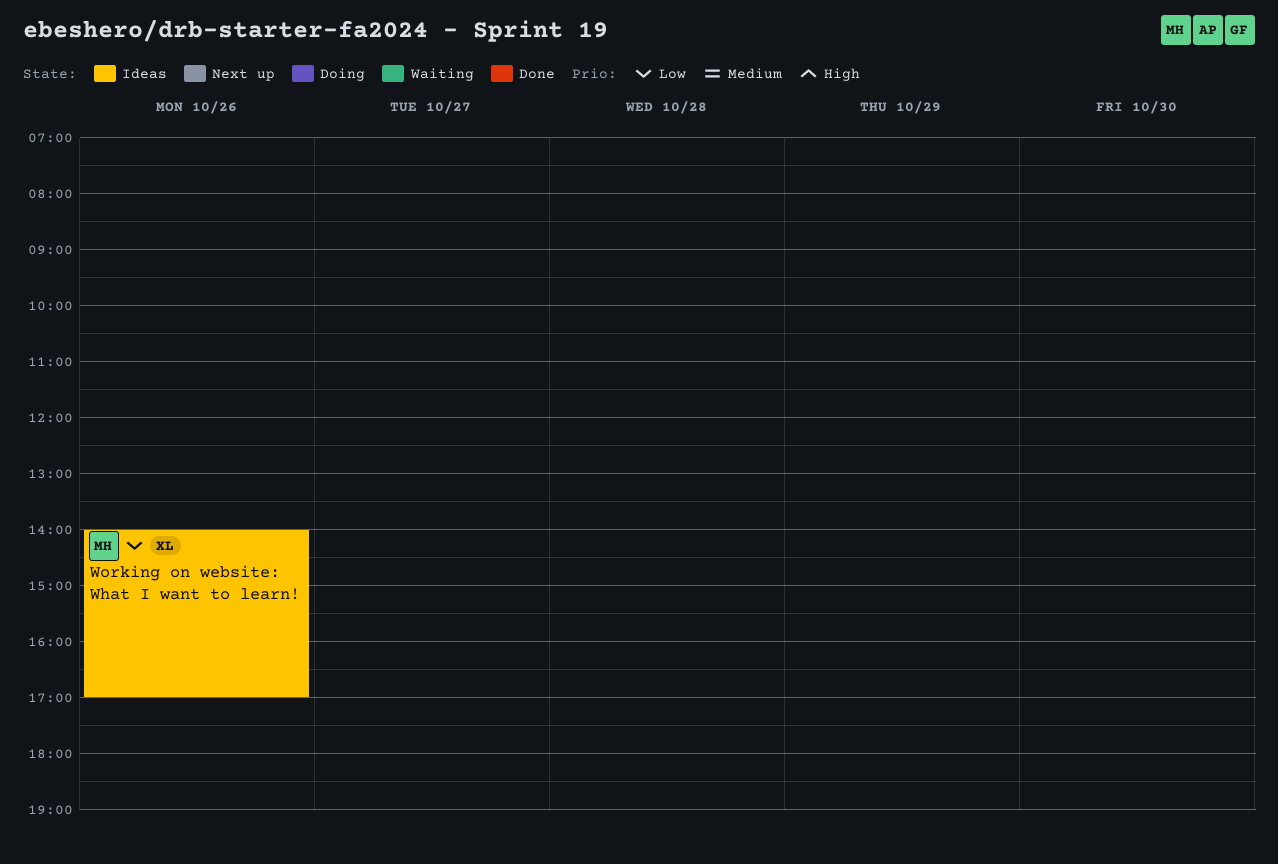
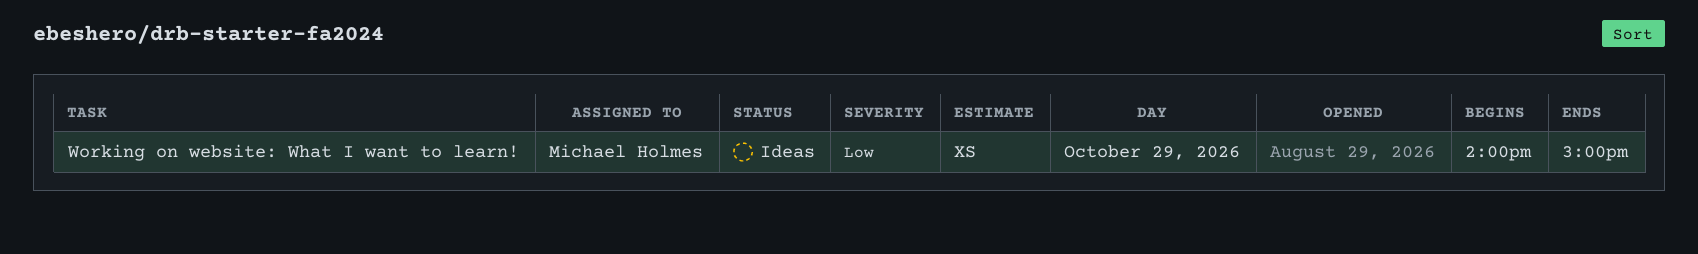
Working on website: What I want to learn!, estimate: XL -> XS
Working on website: What I want to learn!, day: Oct 26 -> Oct 29
Working on website: What I want to learn!, ends: 17:00 -> 15:00

